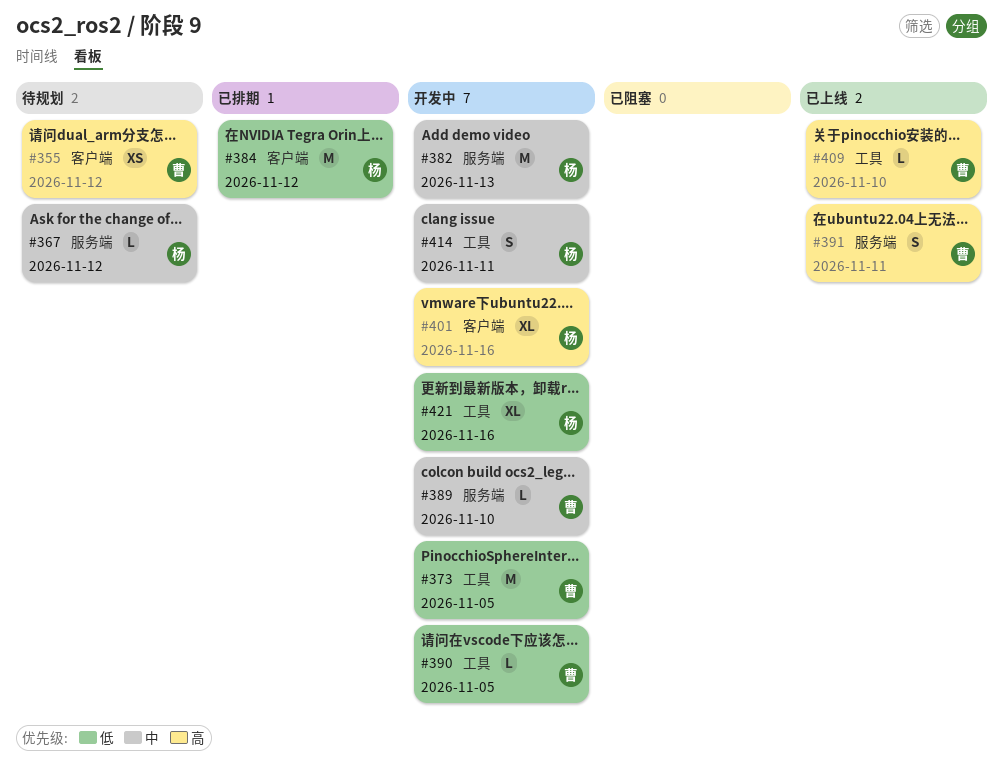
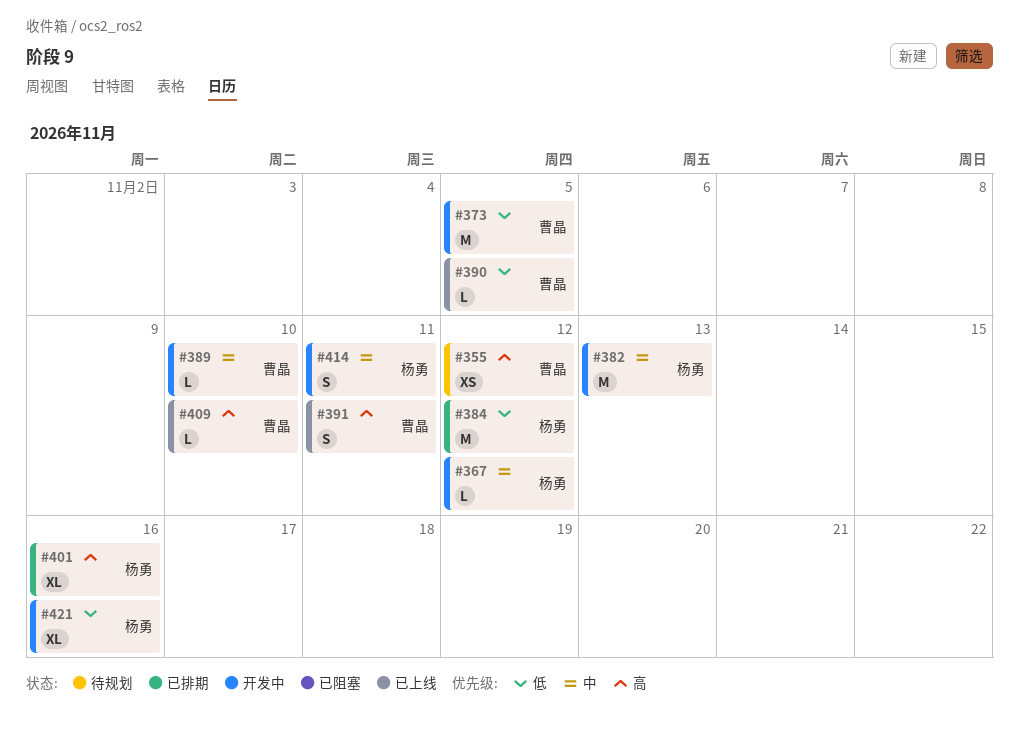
#367, status: 待规划 -> 开发中
#390, status: 开发中 -> 已上线
#401, status: 开发中 -> 已排期

